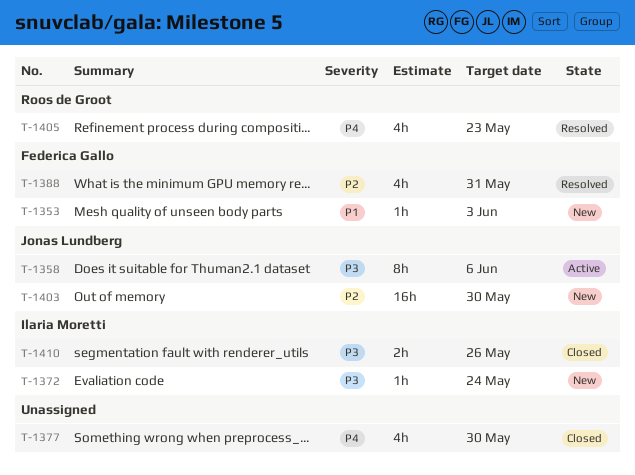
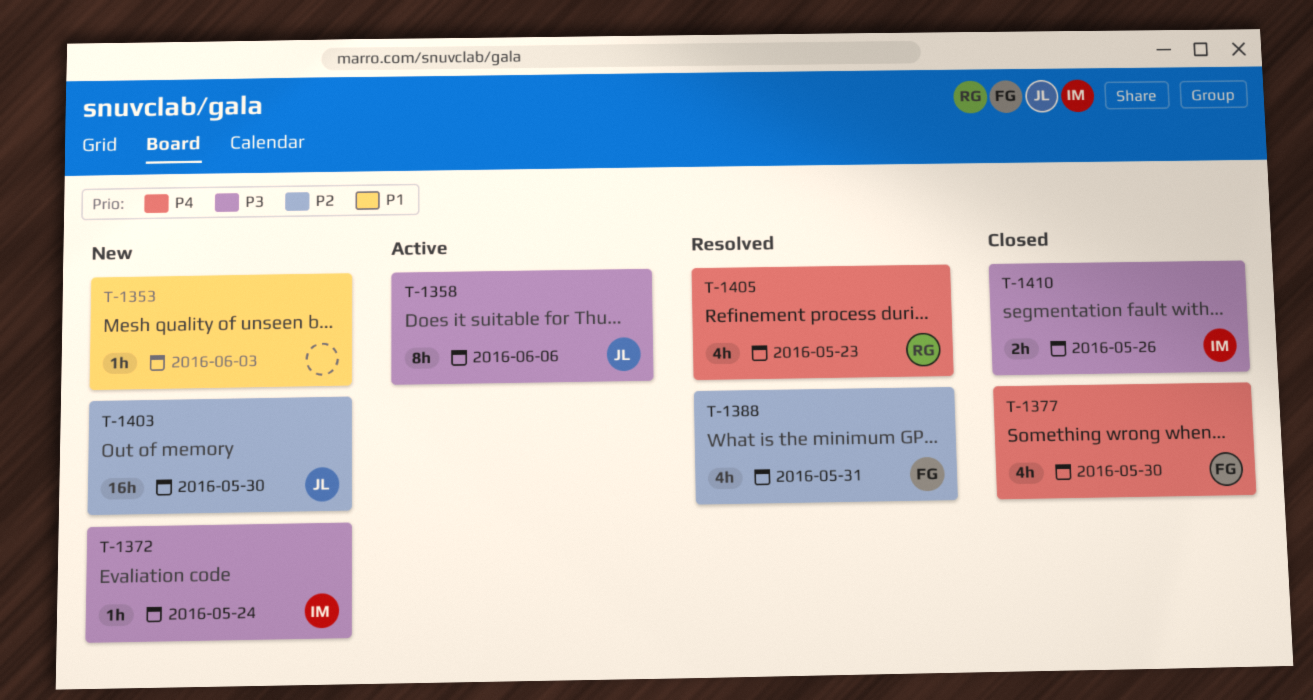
T-1353, owner: Federica Gallo -> none
T-1377, owner: none -> Federica Gallo

